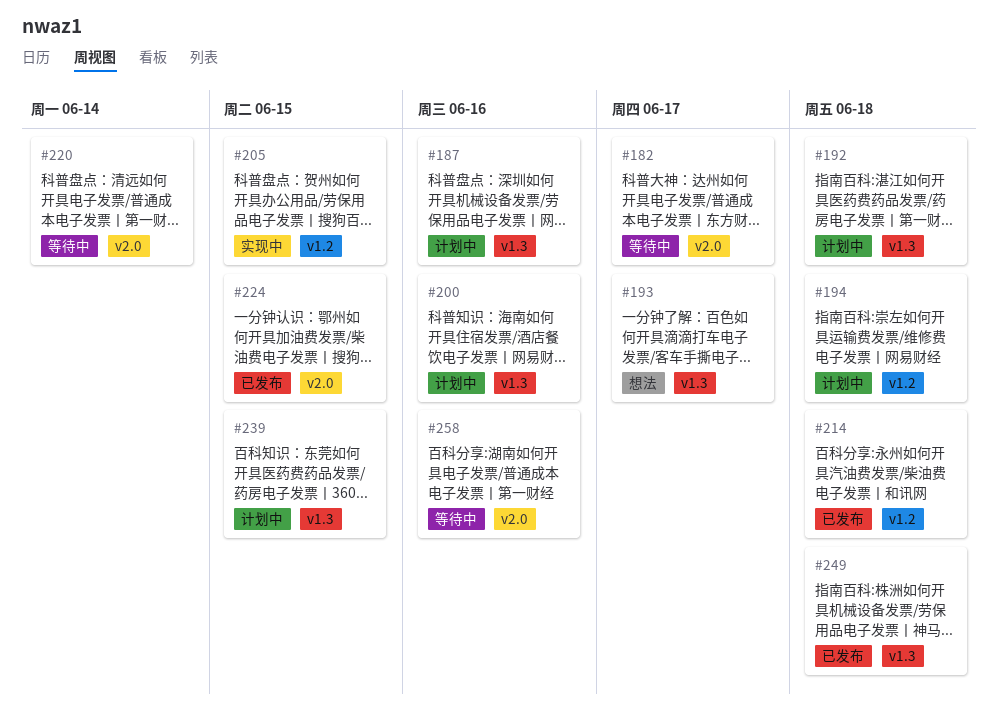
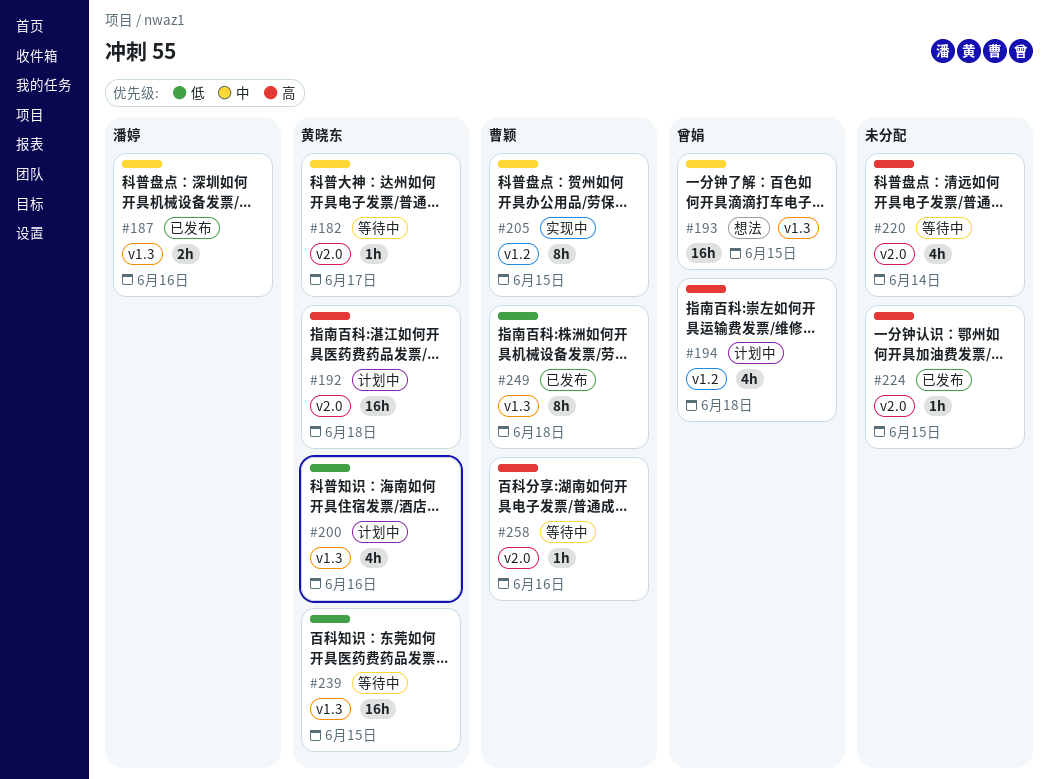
#187, status: 计划中 -> 已发布
#192, label: v1.3 -> v2.0
#193, due: Jun 17 -> Jun 15
#214: present -> none
#239, status: 计划中 -> 等待中

